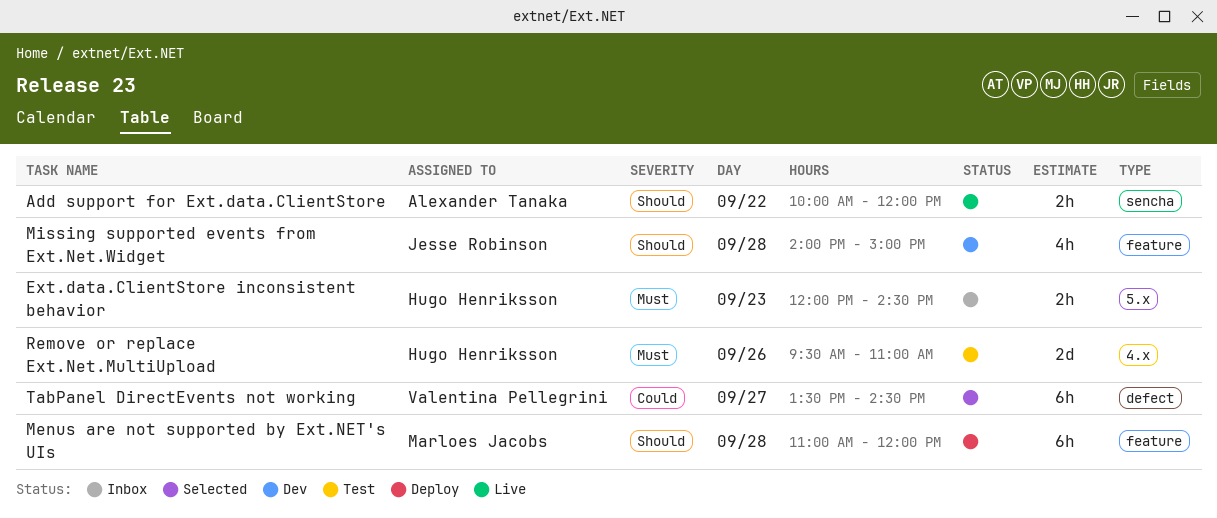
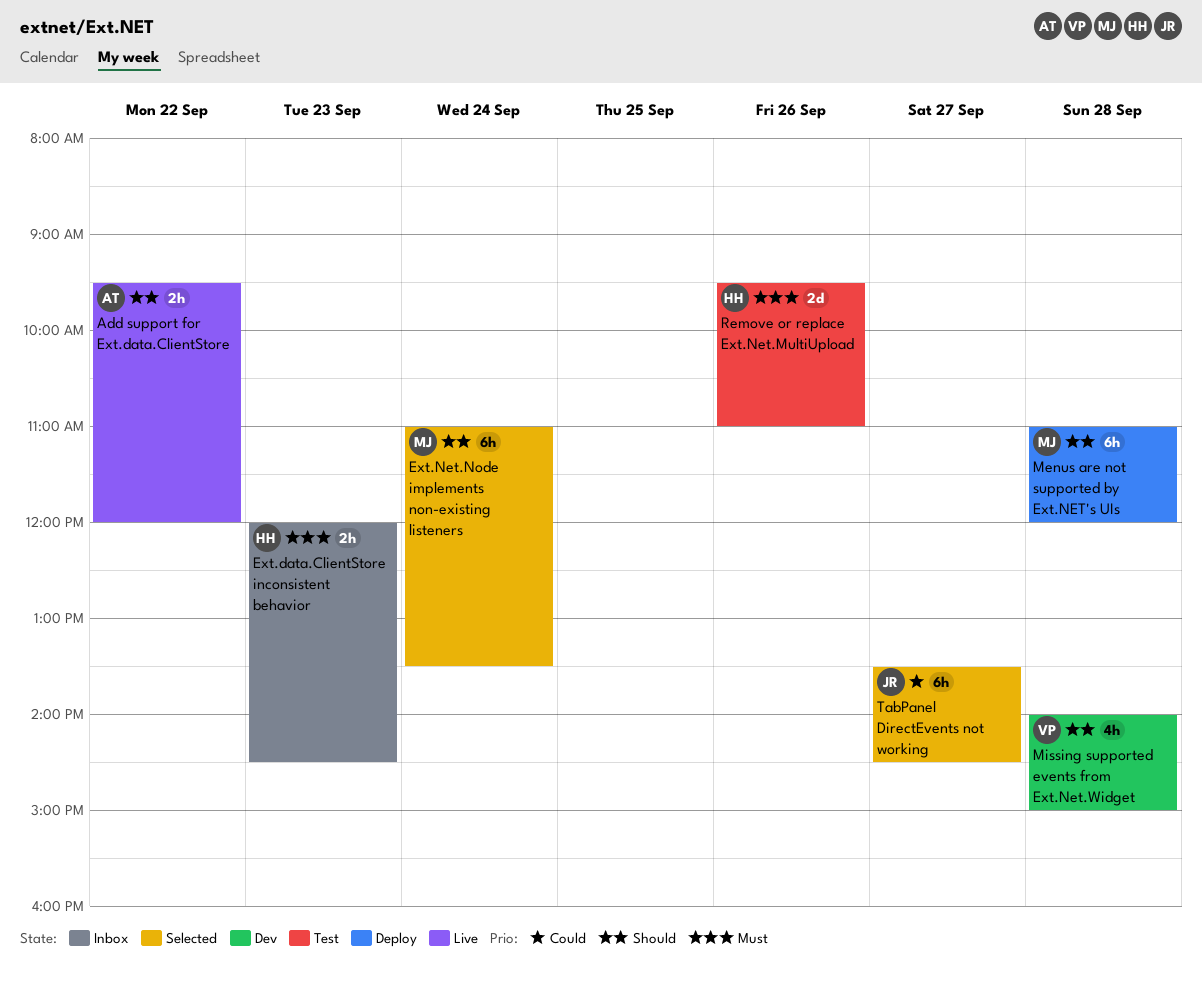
Add support for Ext.data.ClientStore, begins: 10:00 -> 09:30
Ext.Net.Node implements non-existing listeners: none -> present
Missing supported events from Ext.Net.Widget, owner: Jesse Robinson -> Valentina Pellegrini
TabPanel DirectEvents not working, owner: Valentina Pellegrini -> Jesse Robinson

